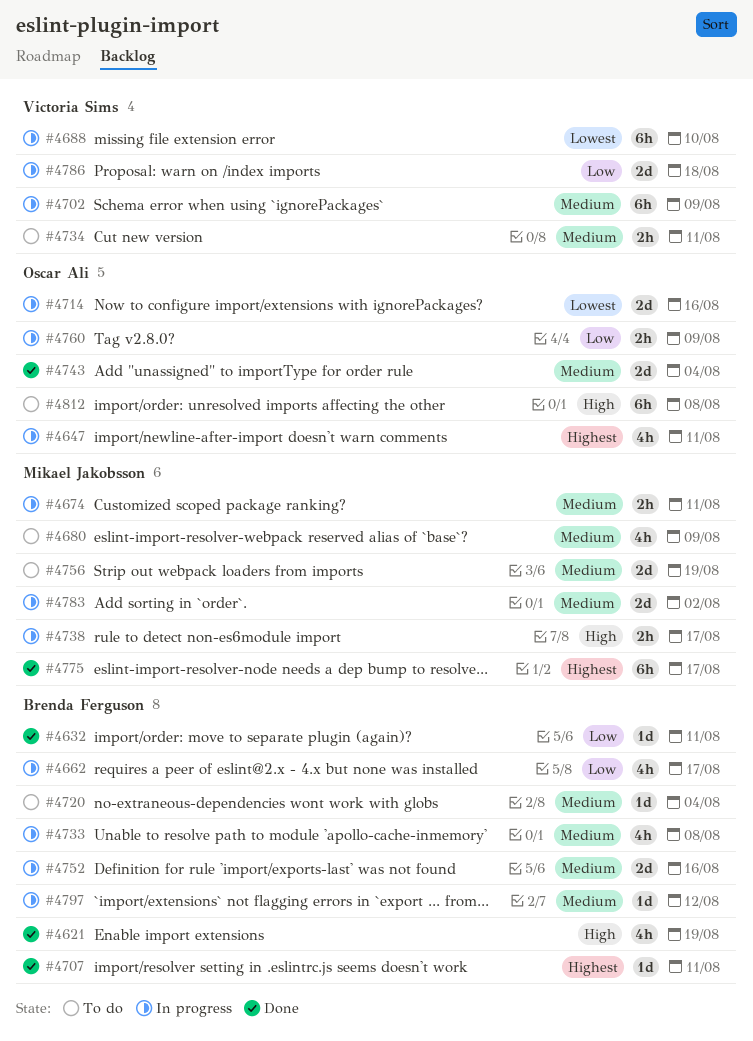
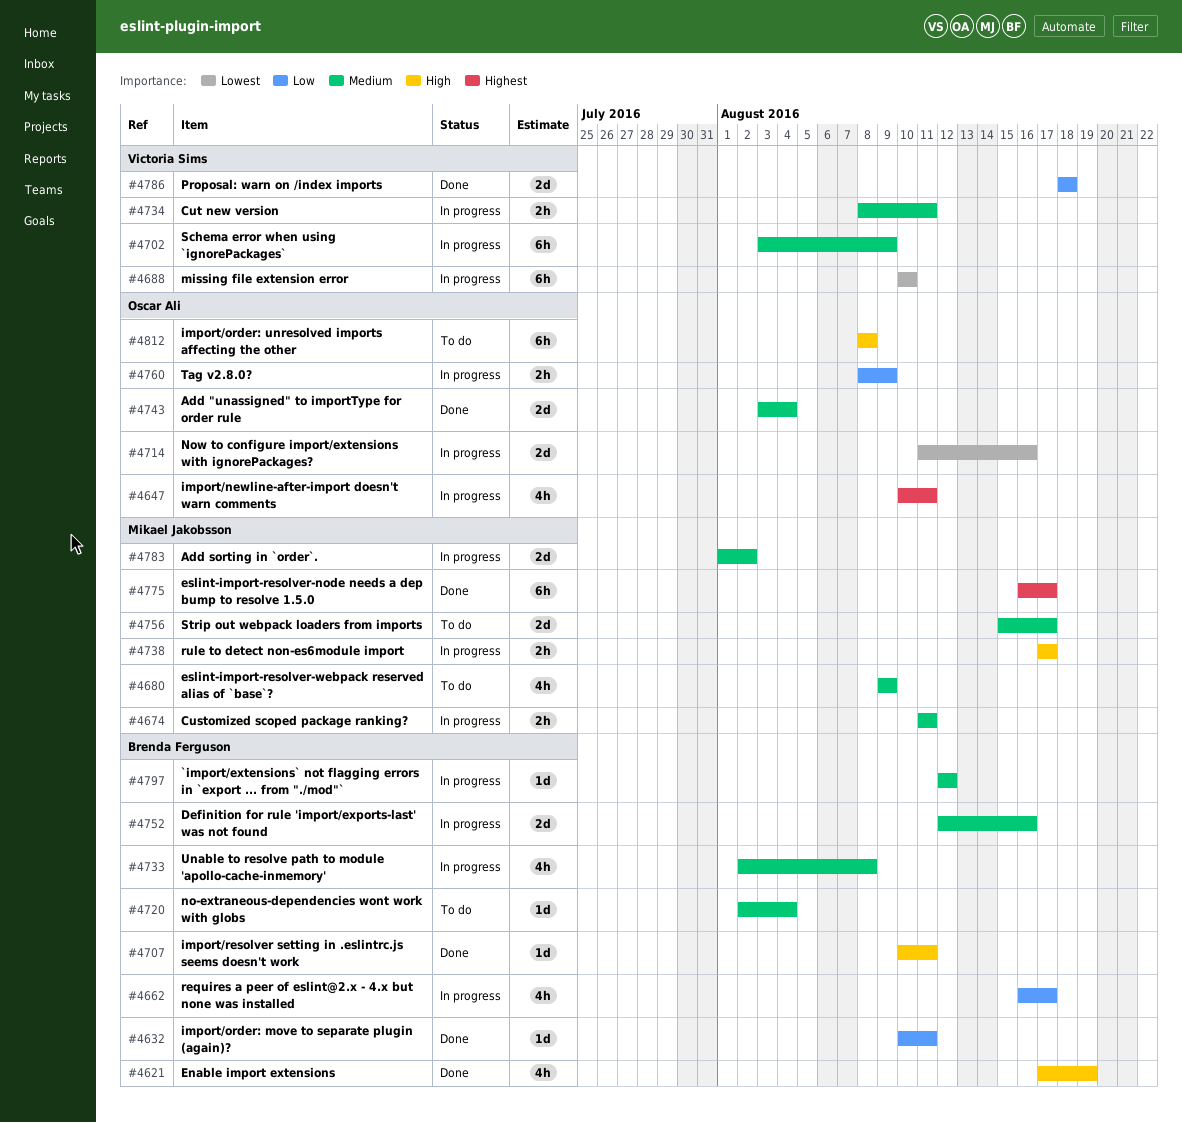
#4707, priority: Highest -> High
#4734, status: To do -> In progress
#4756, due: Aug 19 -> Aug 17
#4786, status: In progress -> Done

